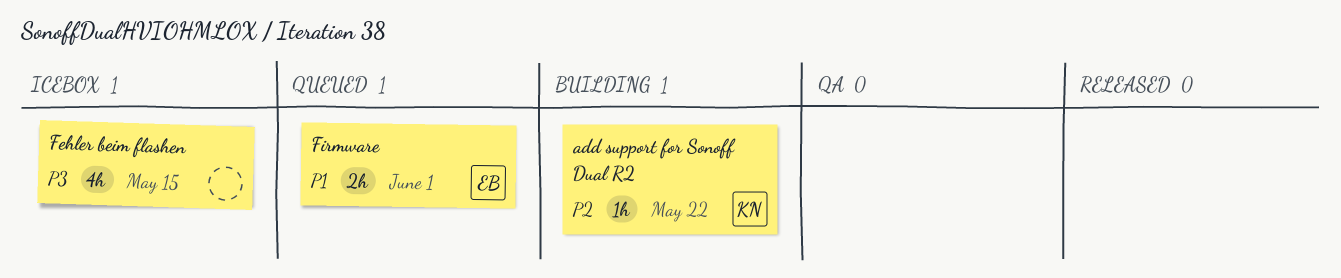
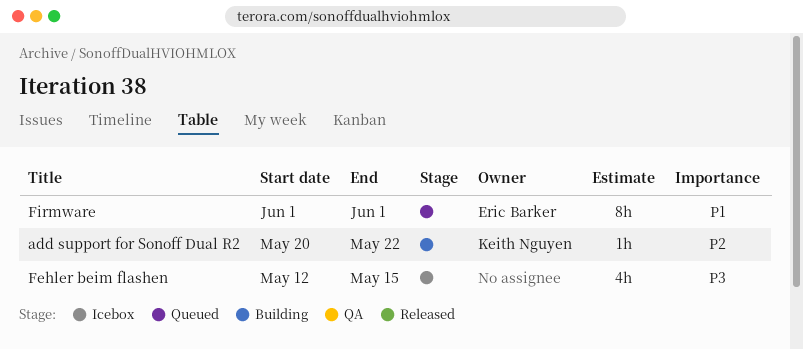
Firmware, estimate: 2h -> 8h

